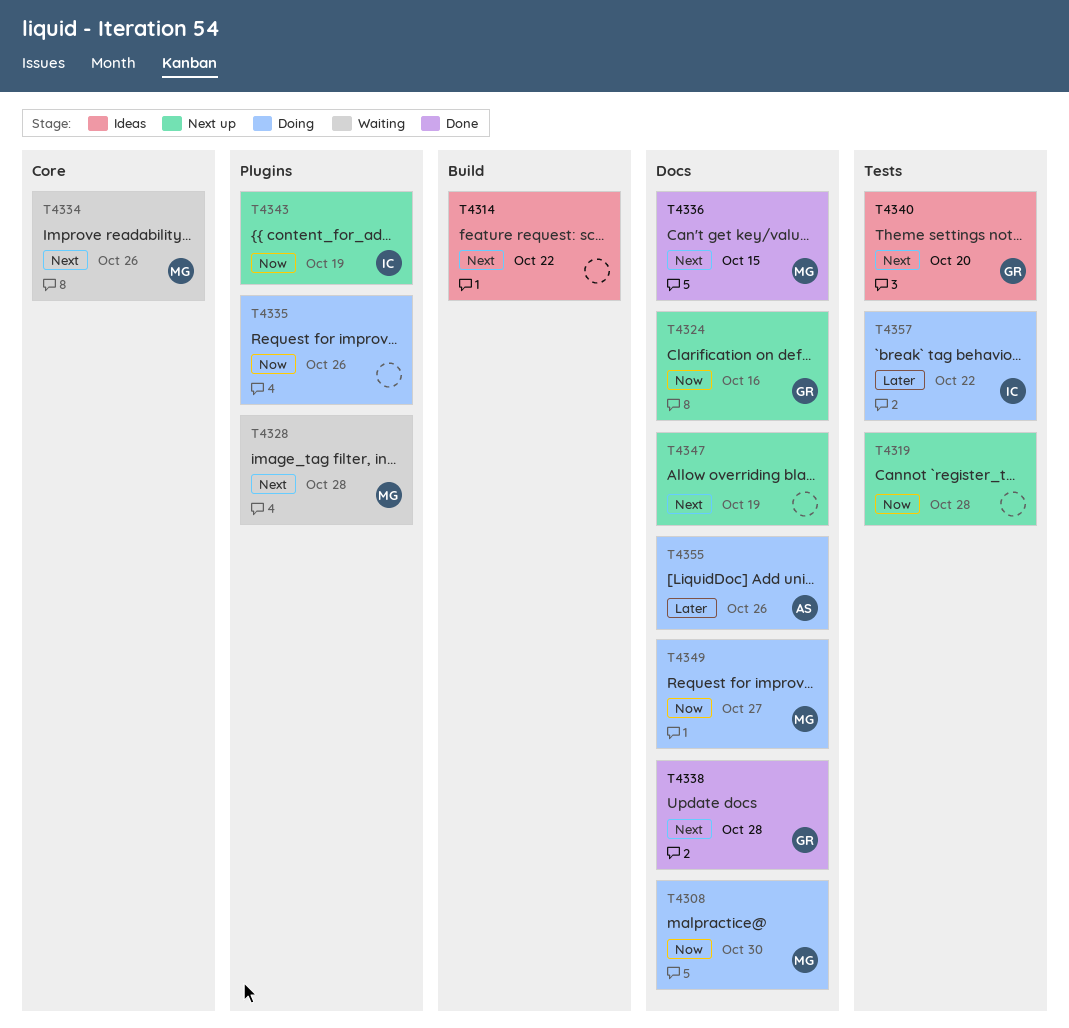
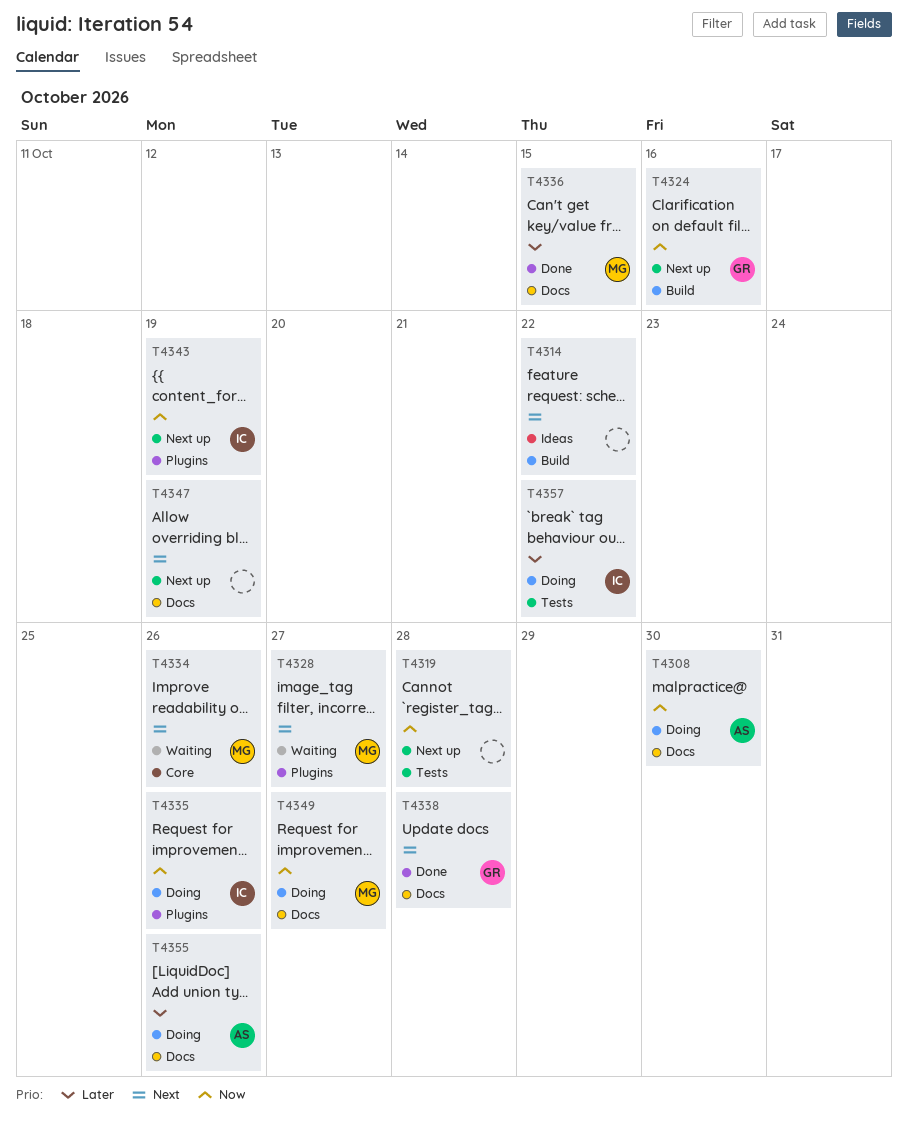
T4308, owner: MG -> AS
T4324, label: Docs -> Build
T4328, due: Oct 28 -> Oct 27
T4335, owner: none -> IC
T4336, priority: Next -> Later
T4340: present -> none

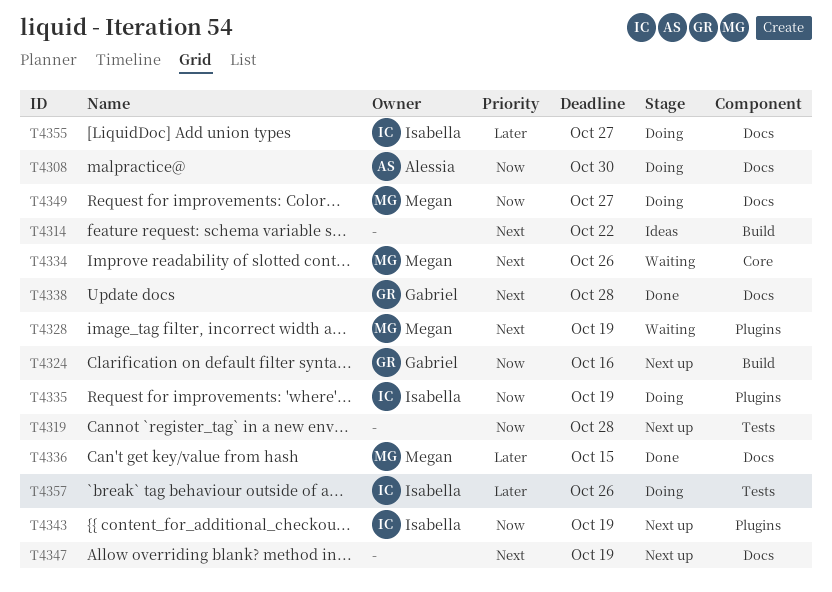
T4328, due: Oct 27 -> Oct 19
T4335, due: Oct 26 -> Oct 19
T4355, owner: Alessia -> Isabella
T4355, due: Oct 26 -> Oct 27
T4357, due: Oct 22 -> Oct 26

